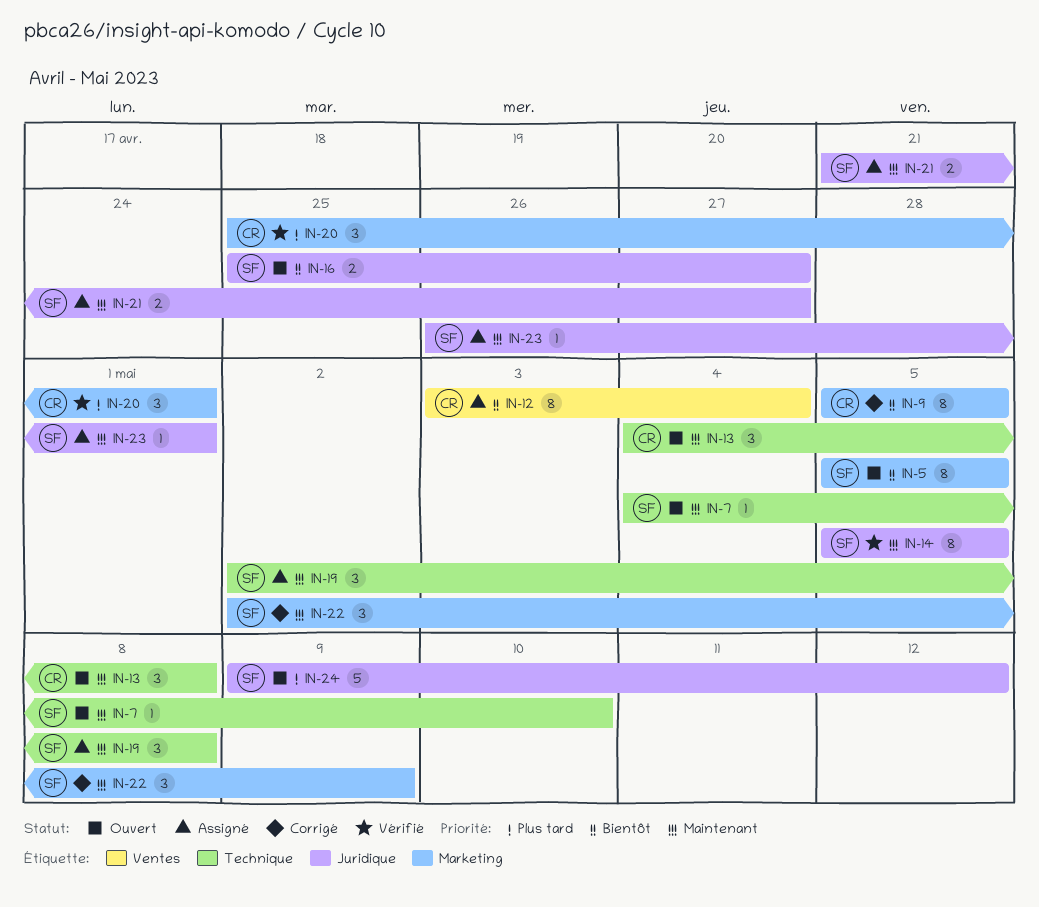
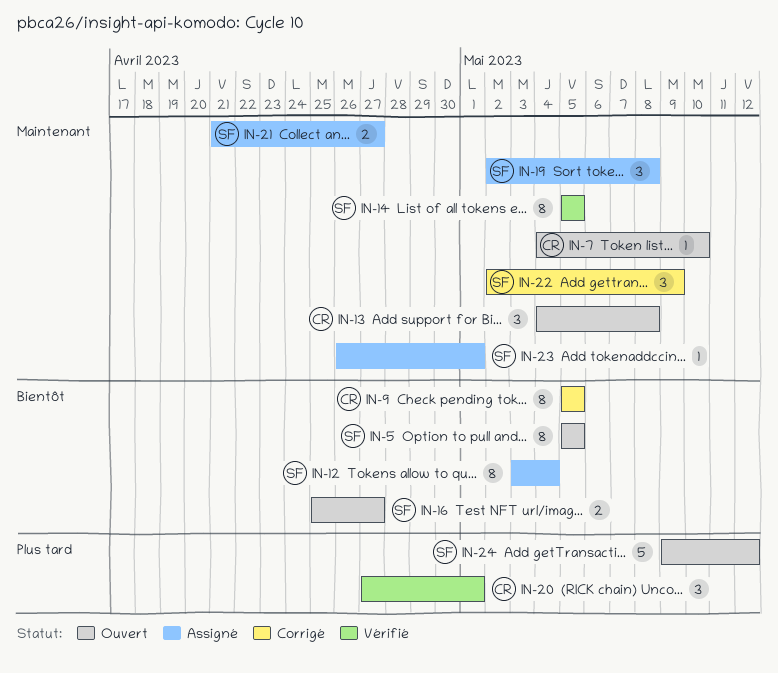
IN-7, owner: SF -> CR
IN-12, owner: CR -> SF
IN-20, start: Apr 25 -> Apr 27

